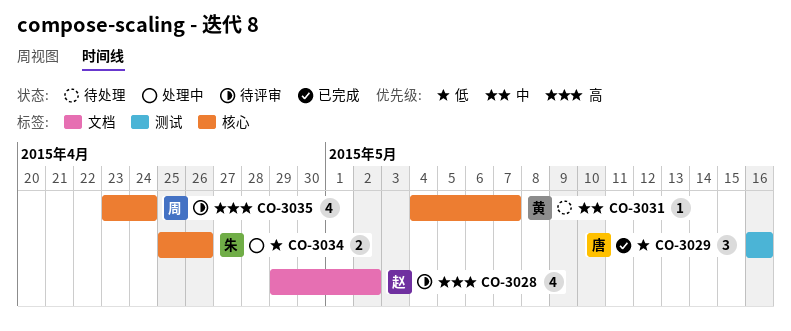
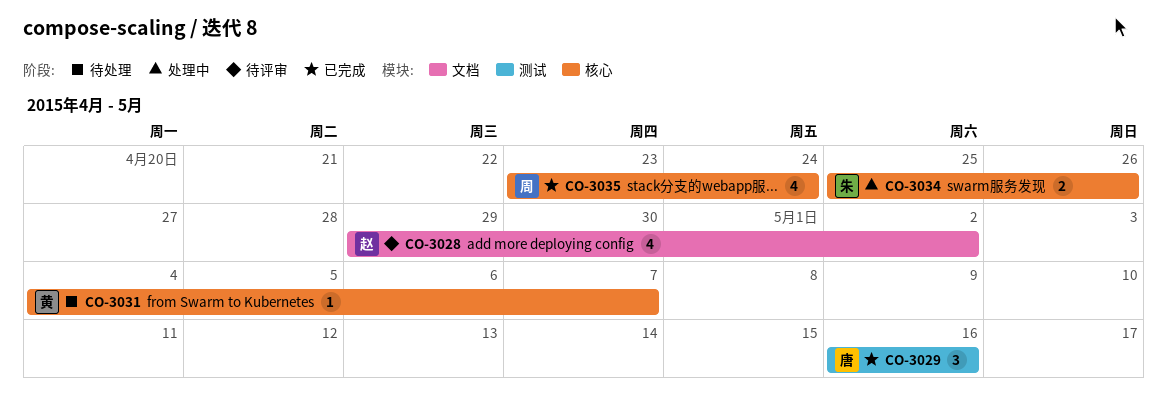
CO-3035, status: 待评审 -> 已完成

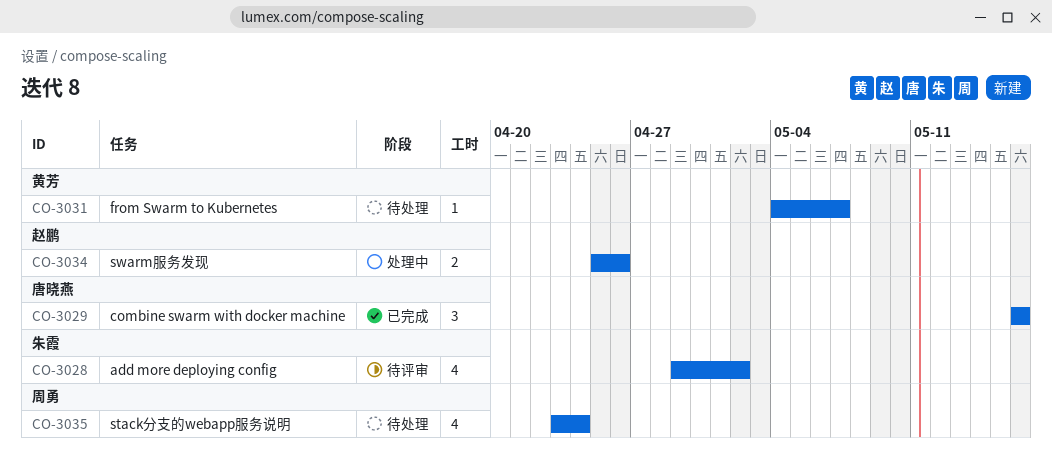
CO-3028, owner: 赵鹏 -> 朱霞
CO-3034, owner: 朱霞 -> 赵鹏
CO-3035, status: 已完成 -> 待处理

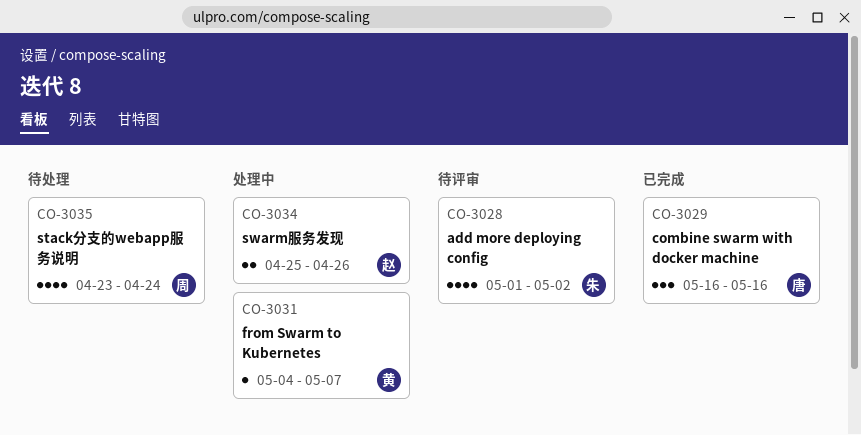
CO-3028, start: Apr 29 -> May 1
CO-3031, status: 待处理 -> 处理中

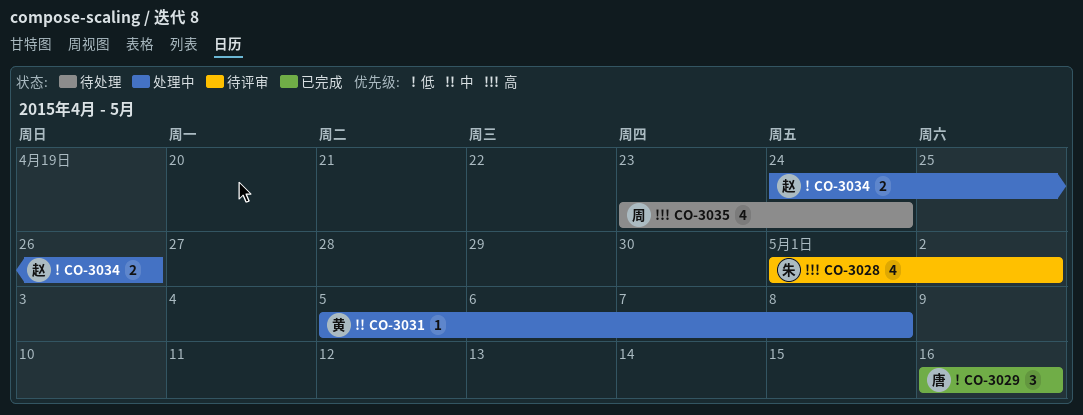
CO-3031, start: May 4 -> May 5
CO-3031, due: May 7 -> May 8
CO-3034, start: Apr 25 -> Apr 24

